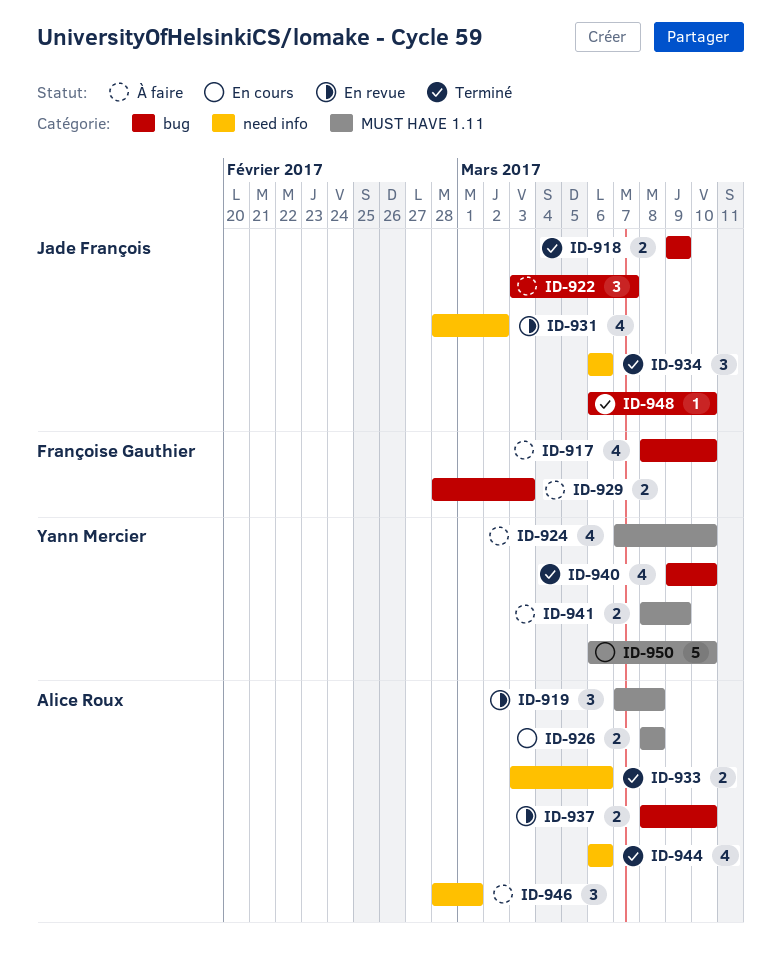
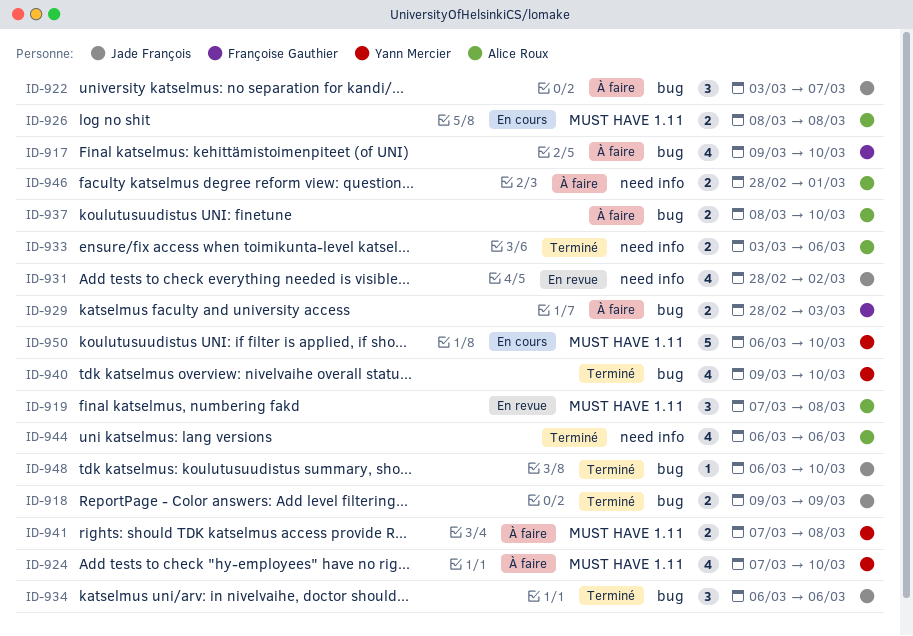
ID-917, start: Mar 8 -> Mar 9
ID-934, label: need info -> bug
ID-937, status: En revue -> À faire
ID-941, start: Mar 8 -> Mar 7
ID-941, due: Mar 9 -> Mar 8
ID-946, estimate: 3 -> 2

